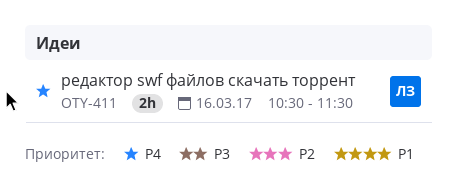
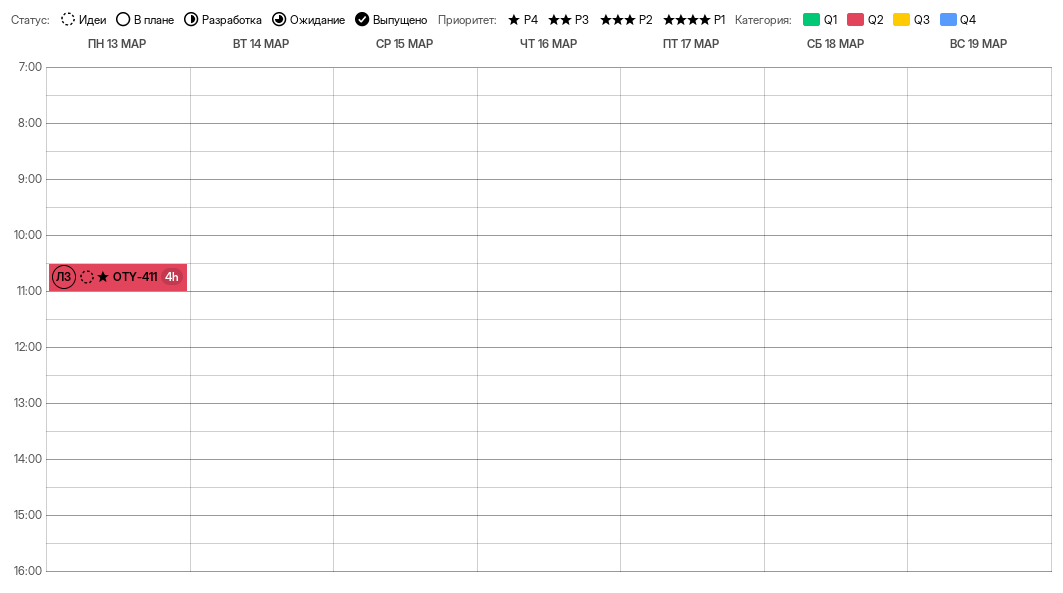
OTY-411, estimate: 2h -> 4h
OTY-411, day: Mar 16 -> Mar 13
OTY-411, ends: 11:30 -> 11:00

